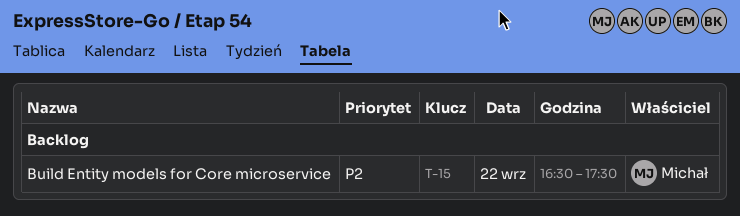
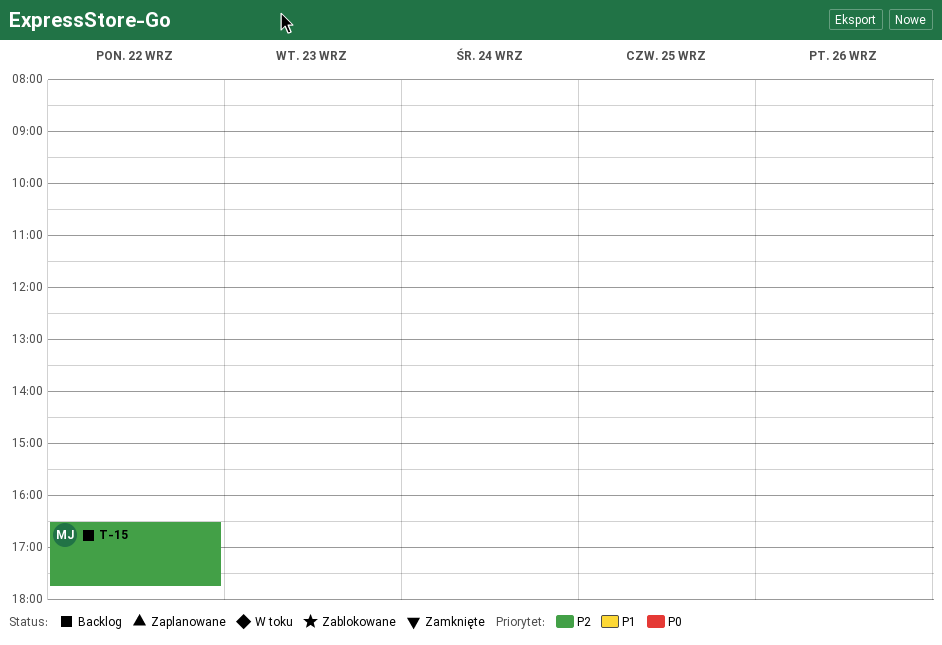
T-15, ends: 17:30 -> 17:45

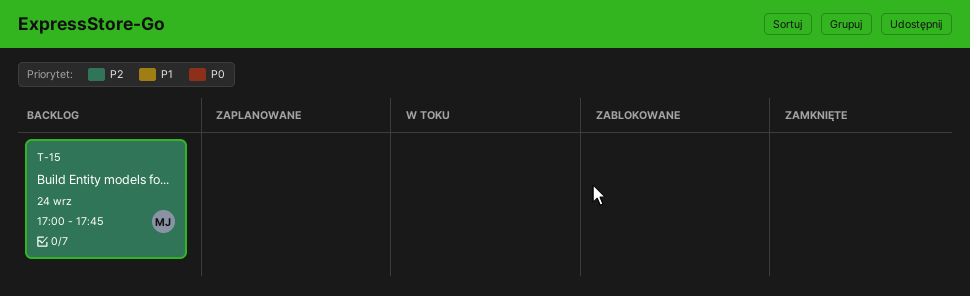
T-15, day: Sep 22 -> Sep 24
T-15, begins: 16:30 -> 17:00

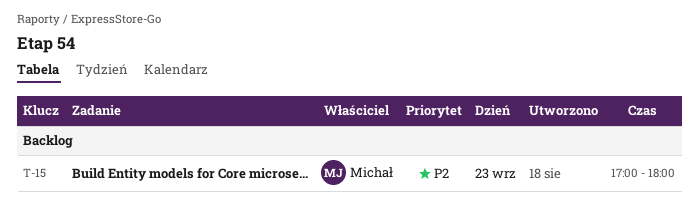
T-15, day: Sep 24 -> Sep 23
T-15, ends: 17:45 -> 18:00

